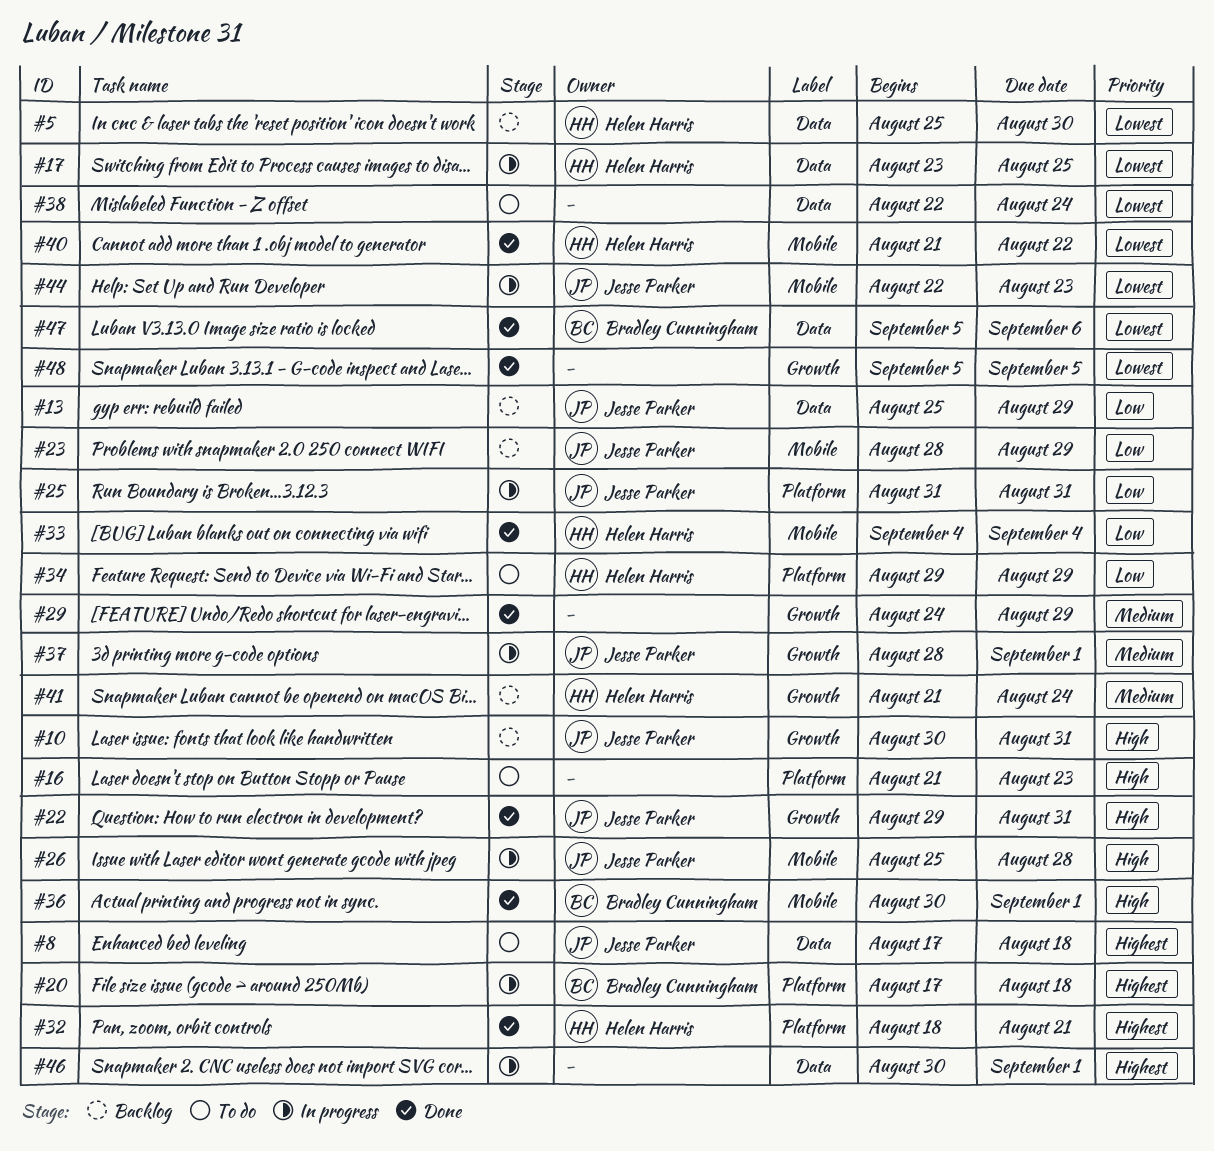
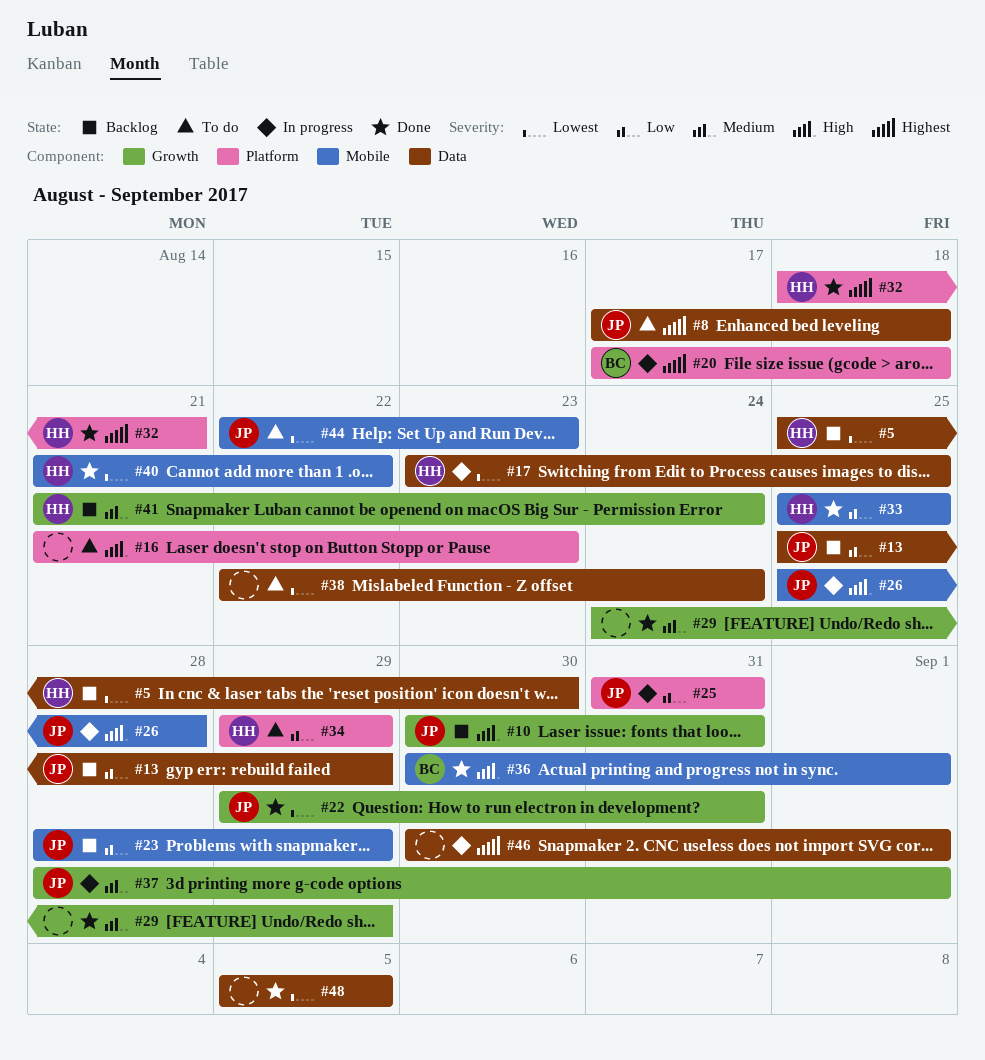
#22, priority: High -> Lowest
#33, start: Sep 4 -> Aug 25
#33, due: Sep 4 -> Aug 25
#44, status: In progress -> To do
#47: present -> none
#48, label: Growth -> Data

